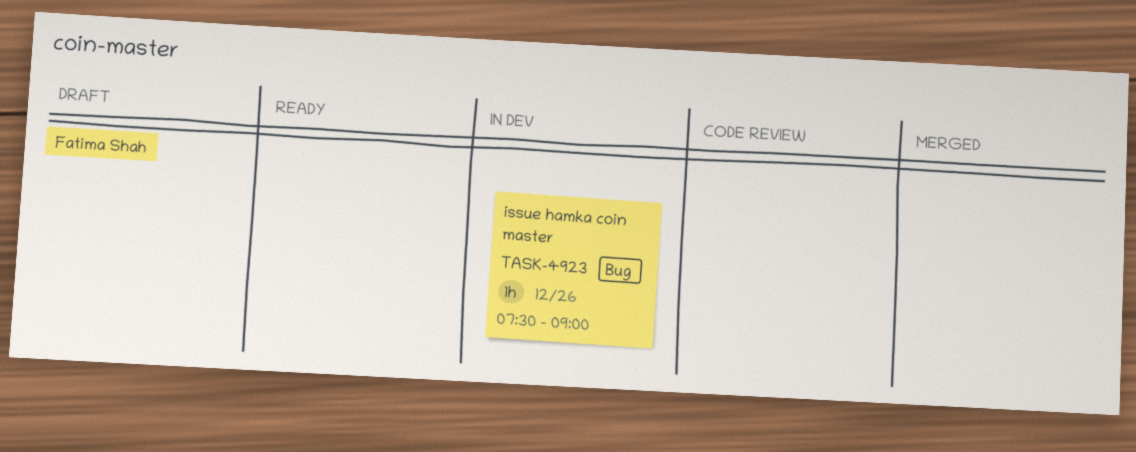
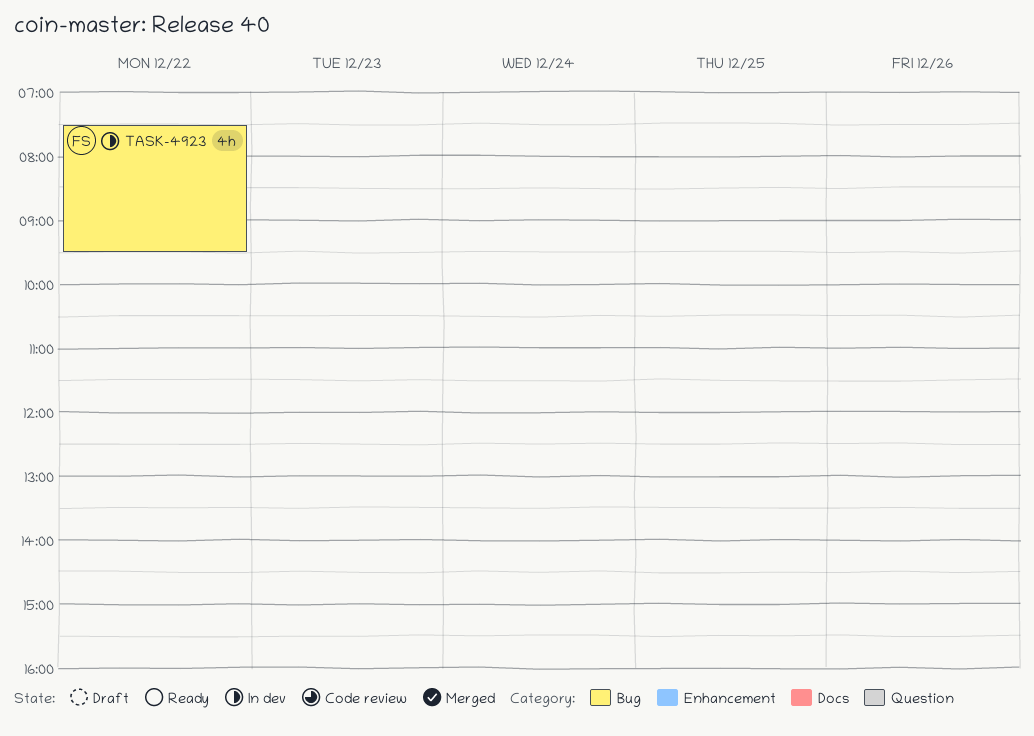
TASK-4923, estimate: 1h -> 4h
TASK-4923, day: Dec 26 -> Dec 22
TASK-4923, ends: 09:00 -> 09:30

